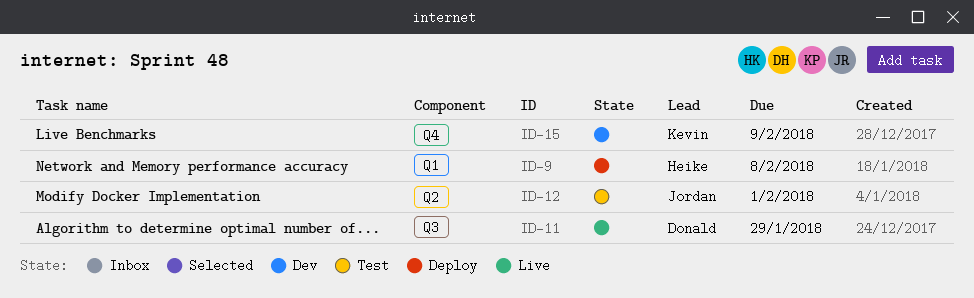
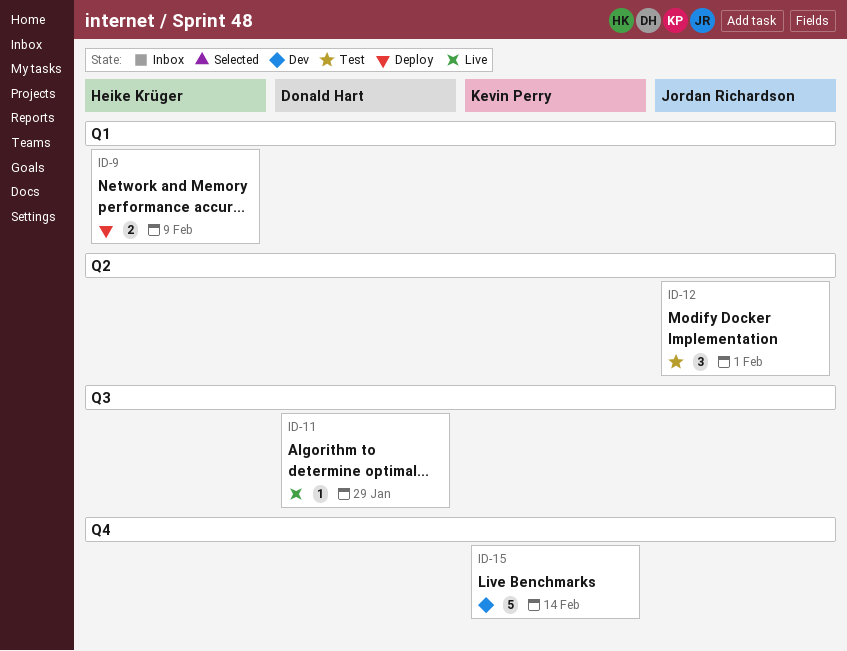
ID-9, due: Feb 8 -> Feb 9
ID-15, due: Feb 9 -> Feb 14

